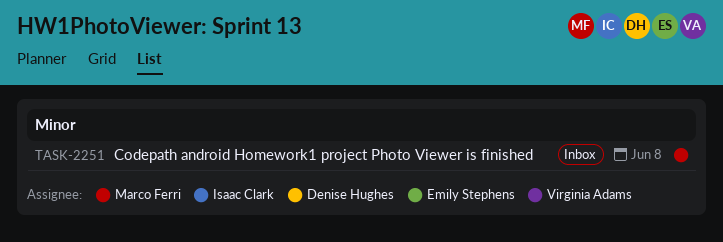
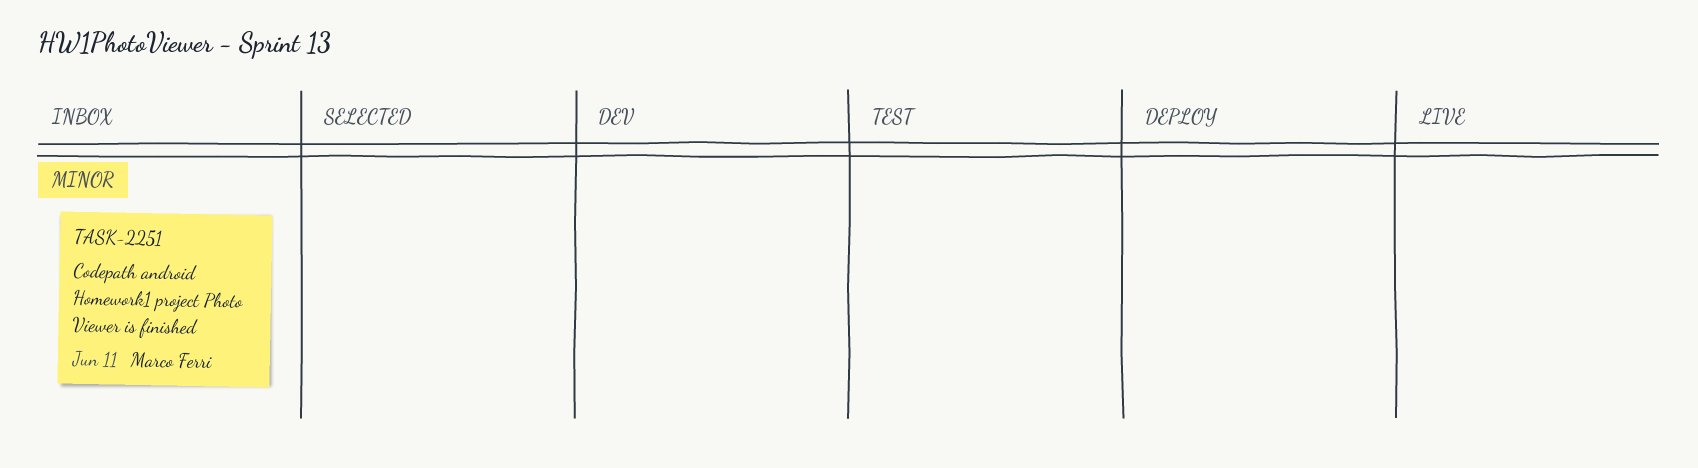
TASK-2251, due: Jun 8 -> Jun 11

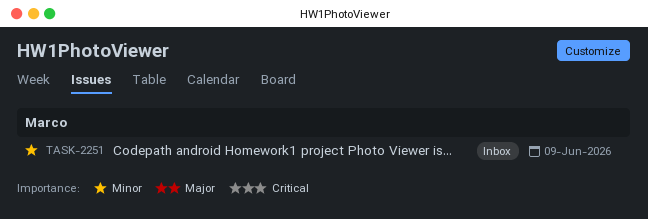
TASK-2251, due: Jun 11 -> Jun 9

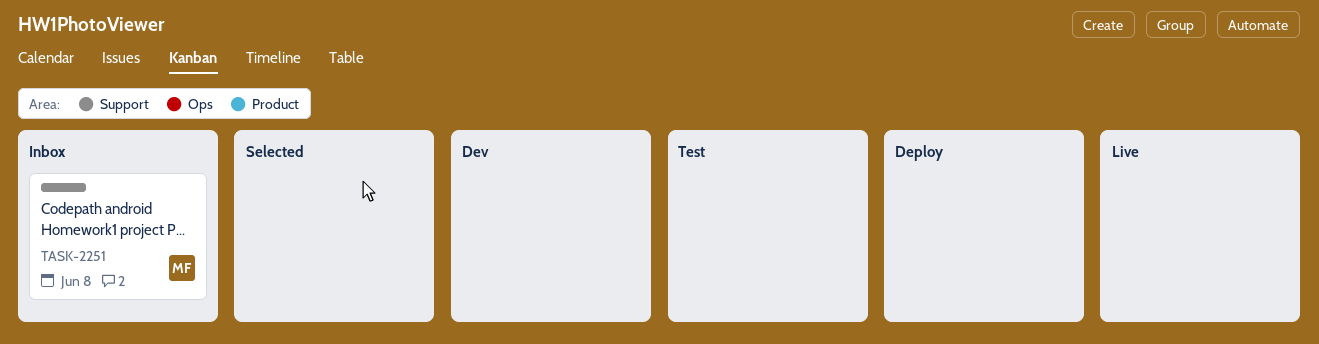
TASK-2251, due: Jun 9 -> Jun 8

